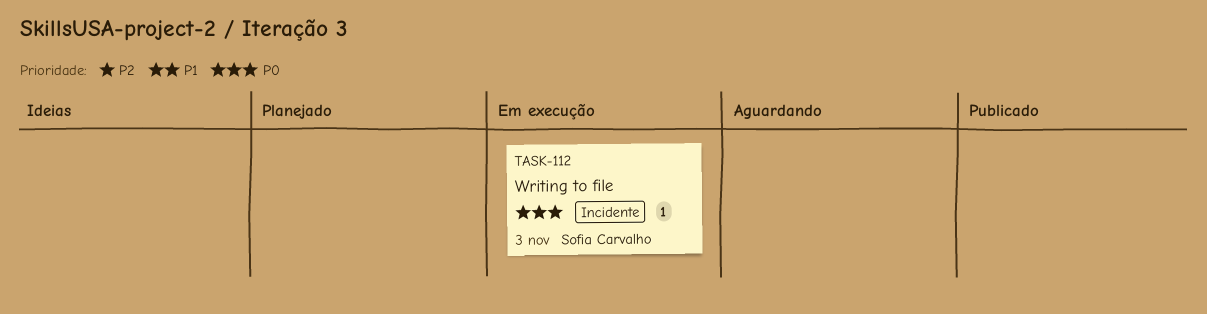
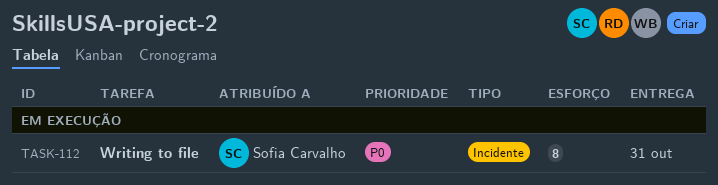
TASK-112, estimate: 1 -> 8
TASK-112, due: Nov 3 -> Oct 31

